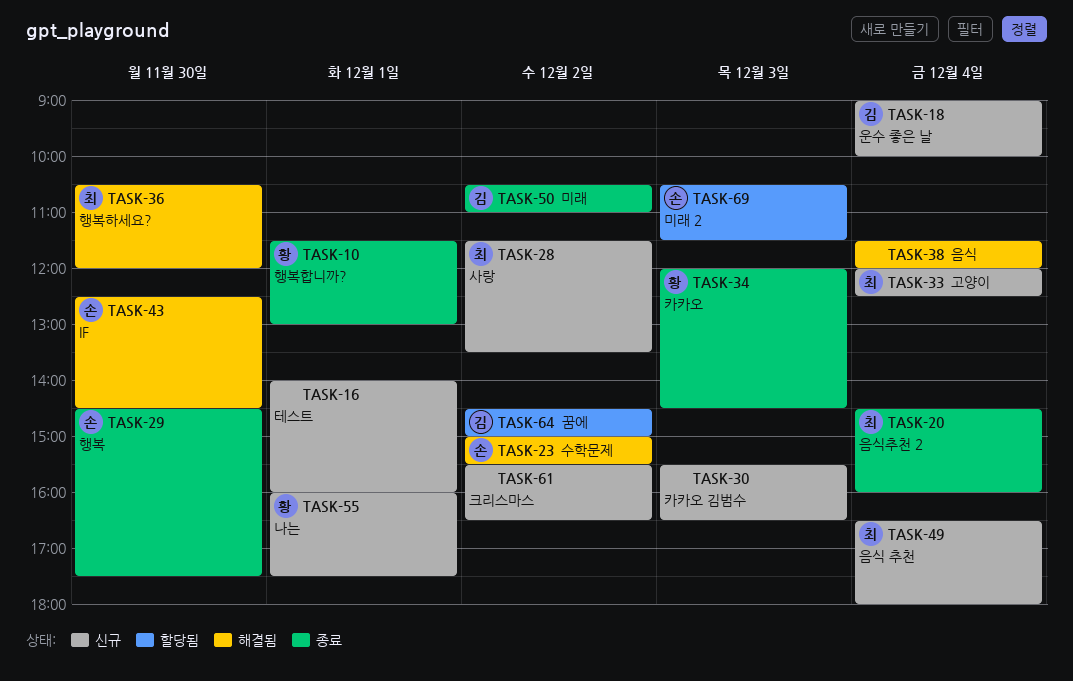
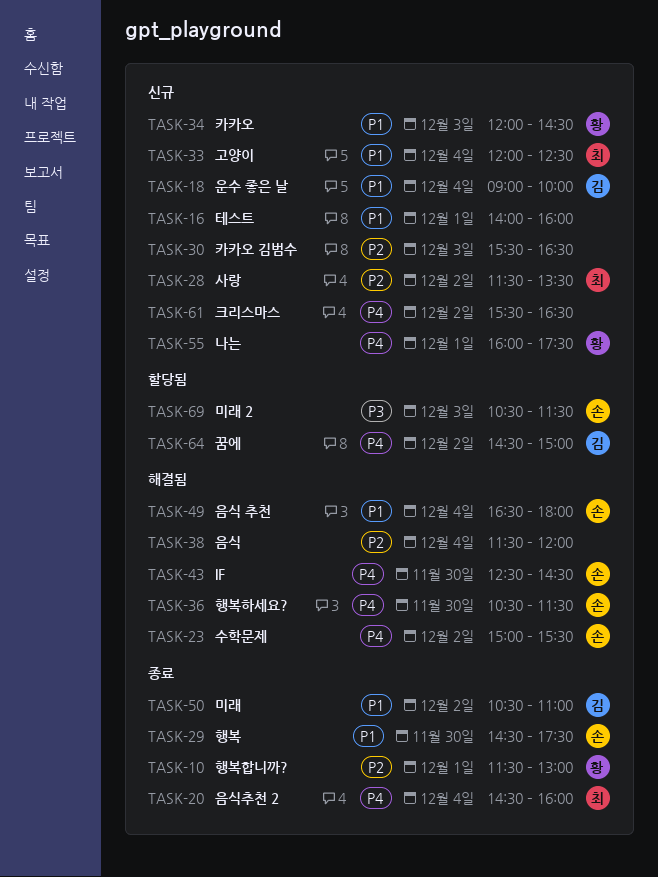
TASK-34, status: 종료 -> 신규
TASK-36, owner: 최 -> 손
TASK-36, ends: 12:00 -> 11:30
TASK-49, status: 신규 -> 해결됨
TASK-49, owner: 최 -> 손

